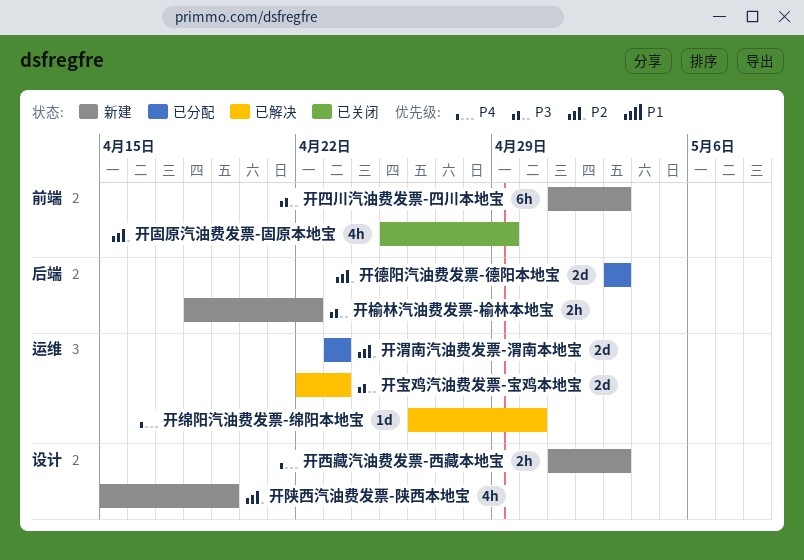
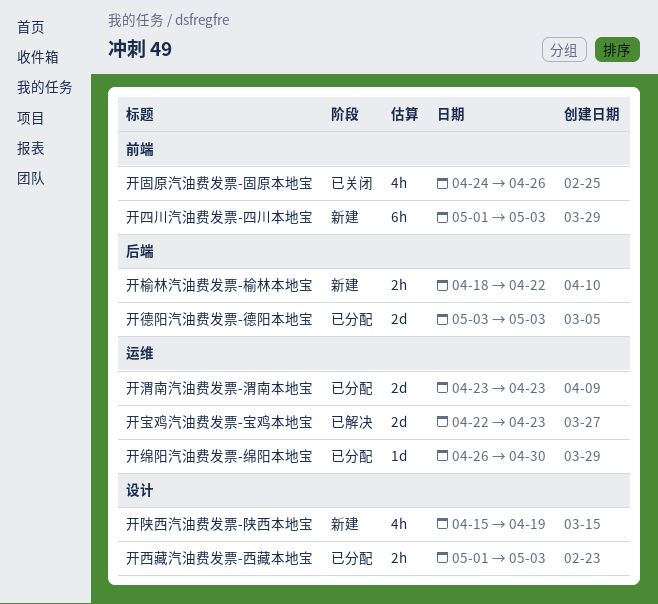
开固原汽油费发票-固原本地宝, start: Apr 25 -> Apr 24
开固原汽油费发票-固原本地宝, due: Apr 29 -> Apr 26
开绵阳汽油费发票-绵阳本地宝, status: 已解决 -> 已分配
开西藏汽油费发票-西藏本地宝, status: 新建 -> 已分配

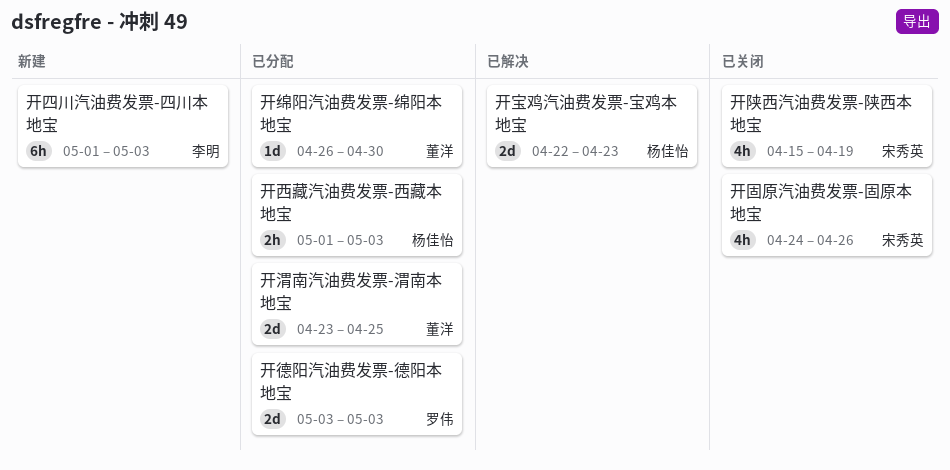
开榆林汽油费发票-榆林本地宝: present -> none
开渭南汽油费发票-渭南本地宝, due: Apr 23 -> Apr 25
开陕西汽油费发票-陕西本地宝, status: 新建 -> 已关闭

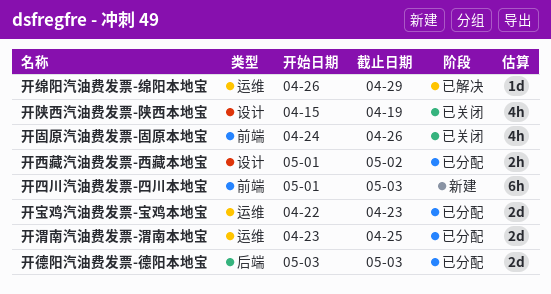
开宝鸡汽油费发票-宝鸡本地宝, status: 已解决 -> 已分配
开绵阳汽油费发票-绵阳本地宝, status: 已分配 -> 已解决
开绵阳汽油费发票-绵阳本地宝, due: Apr 30 -> Apr 29
开西藏汽油费发票-西藏本地宝, due: May 3 -> May 2

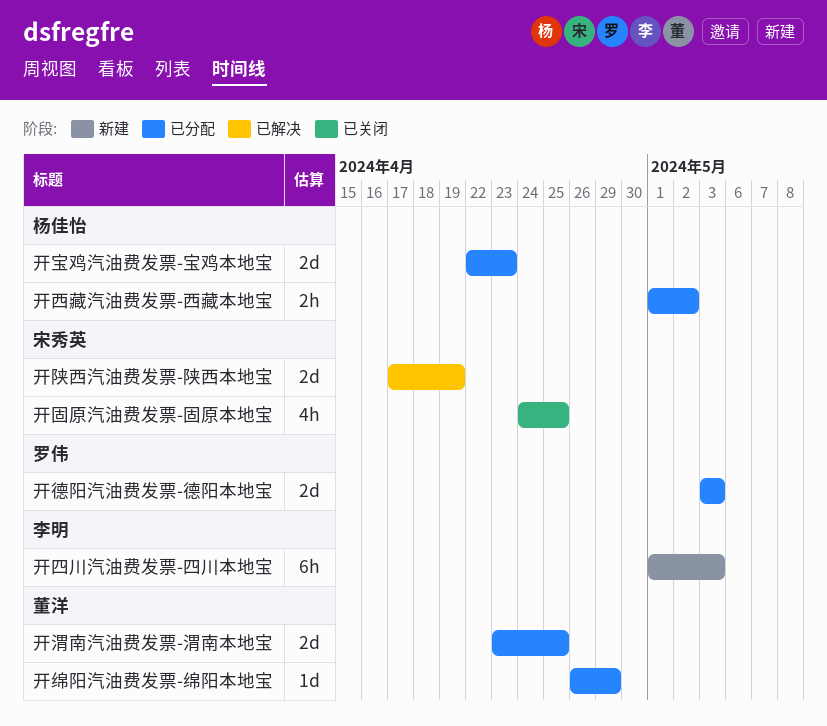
开固原汽油费发票-固原本地宝, due: Apr 26 -> Apr 25
开绵阳汽油费发票-绵阳本地宝, status: 已解决 -> 已分配
开陕西汽油费发票-陕西本地宝, status: 已关闭 -> 已解决
开陕西汽油费发票-陕西本地宝, estimate: 4h -> 2d
开陕西汽油费发票-陕西本地宝, start: Apr 15 -> Apr 17

